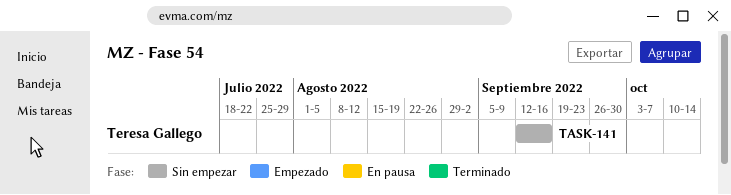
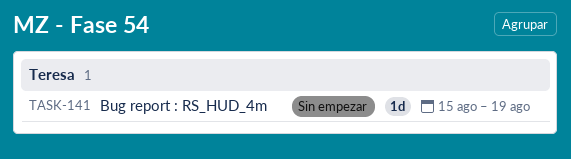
TASK-141, start: Sep 12 -> Aug 15
TASK-141, due: Sep 16 -> Aug 19

